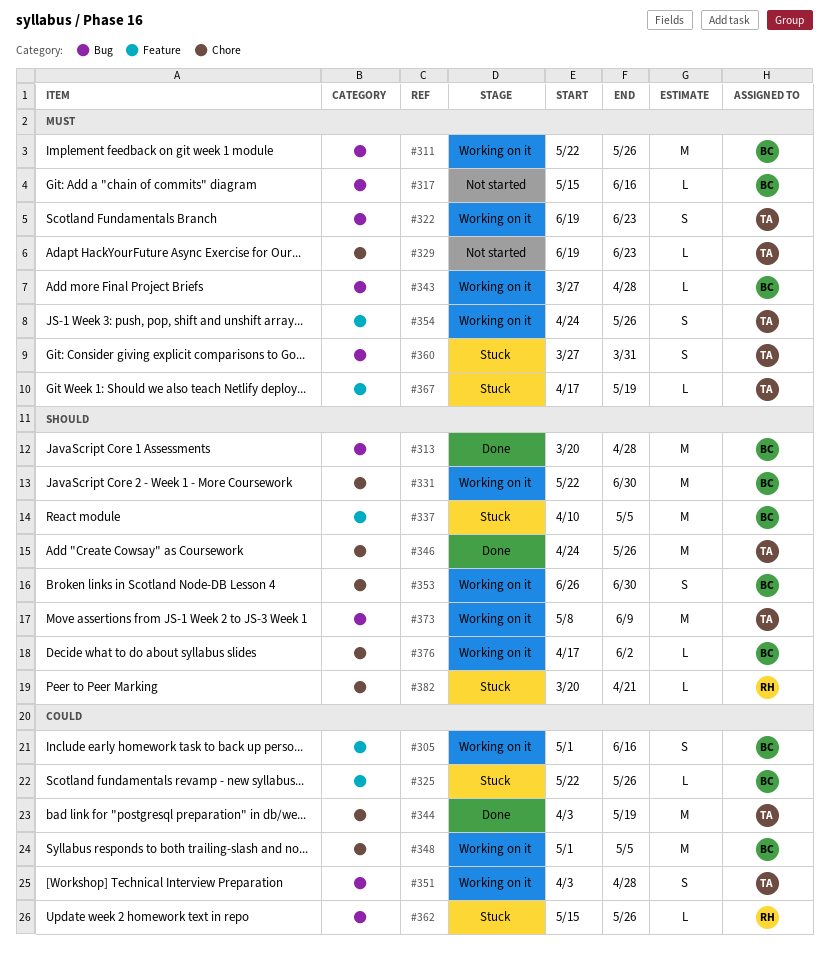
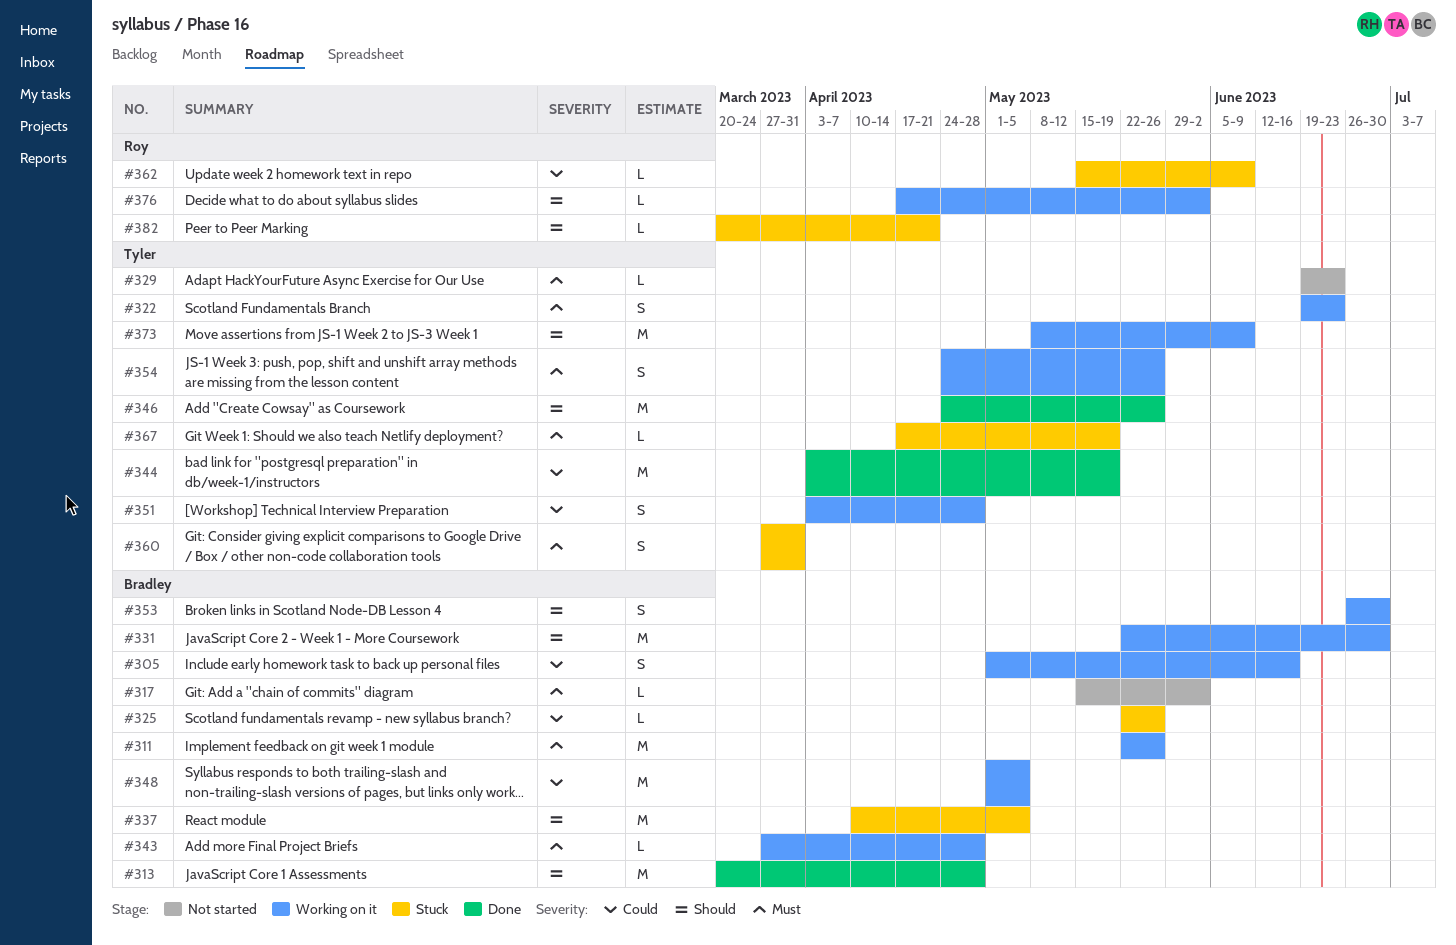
#317, due: Jun 16 -> Jun 2
#362, due: May 26 -> Jun 9
#376, owner: Bradley -> Roy

